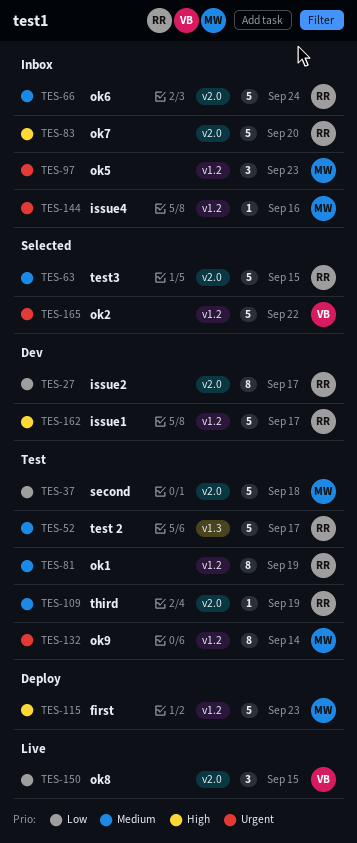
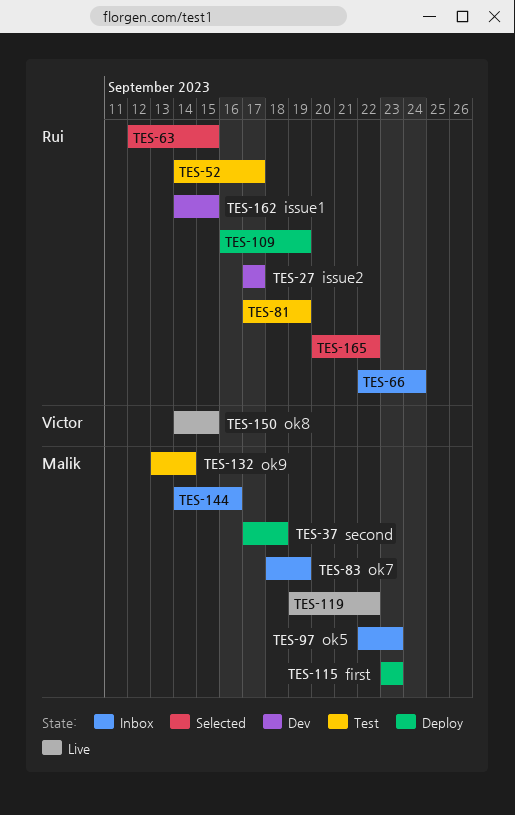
TES-37, status: Test -> Deploy
TES-83, owner: Rui -> Malik
TES-83, due: Sep 20 -> Sep 19
TES-109, status: Test -> Deploy
TES-119: none -> present
TES-162, due: Sep 17 -> Sep 15
TES-165, owner: Victor -> Rui

